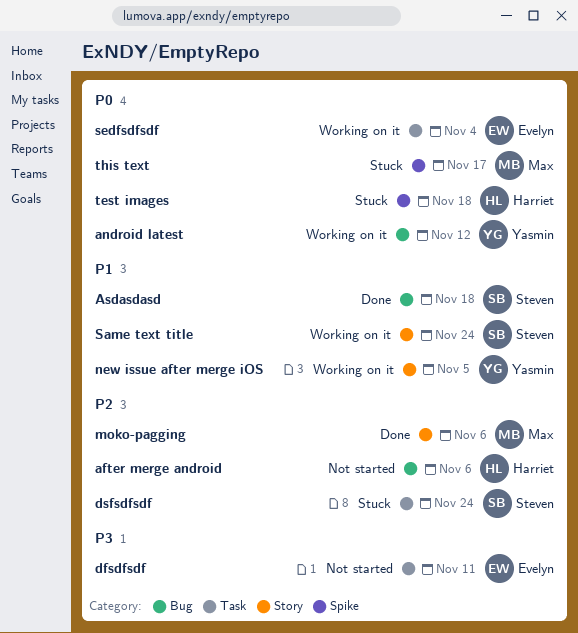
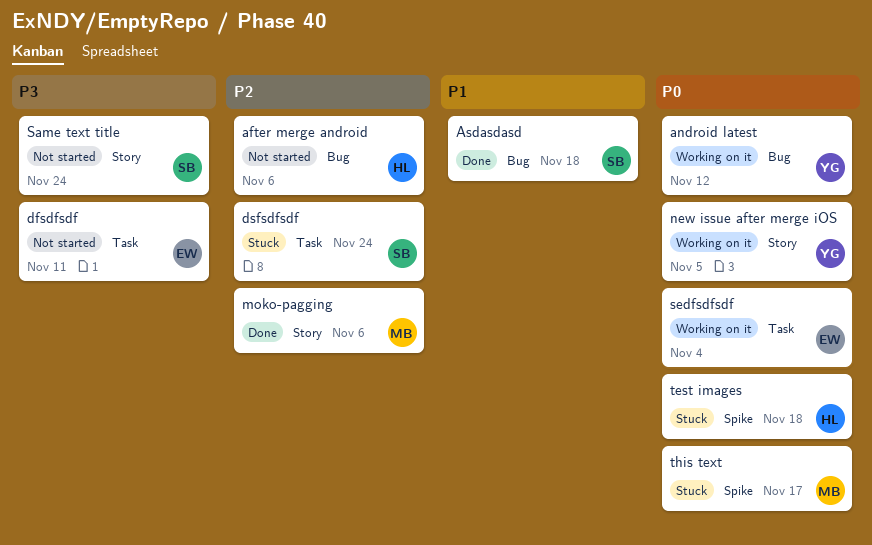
new issue after merge iOS, priority: P1 -> P0
Same text title, status: Working on it -> Not started
Same text title, priority: P1 -> P3

